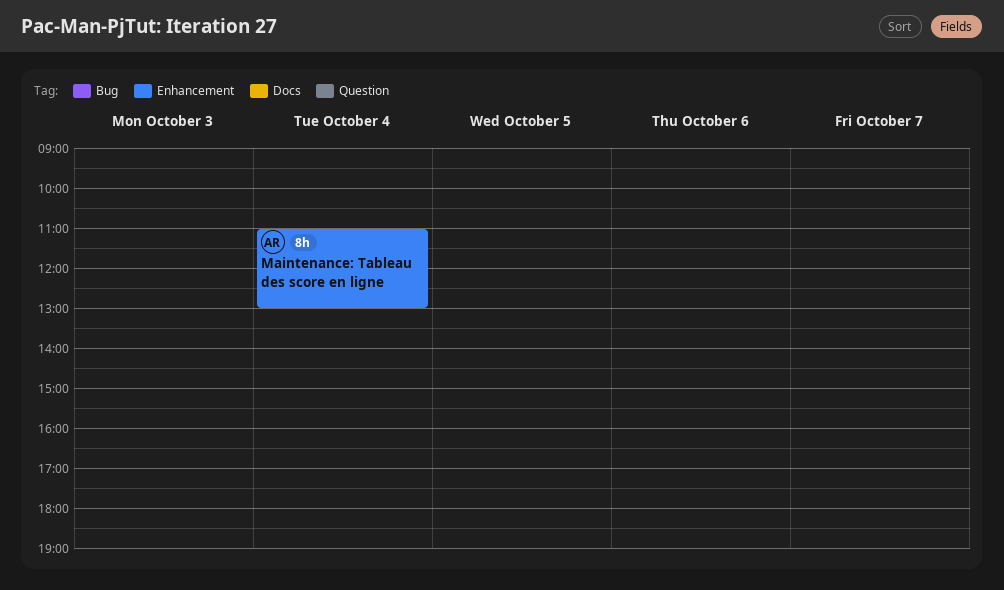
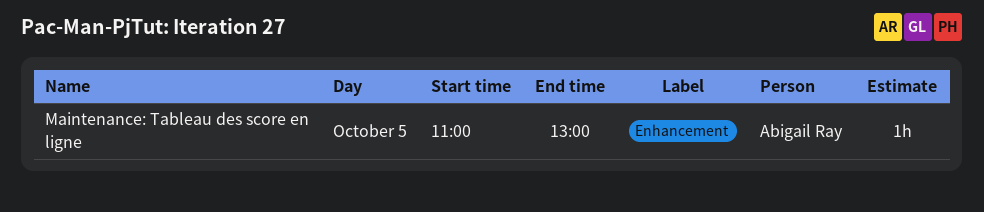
Maintenance: Tableau des score en ligne, estimate: 8h -> 1h
Maintenance: Tableau des score en ligne, day: Oct 4 -> Oct 5

